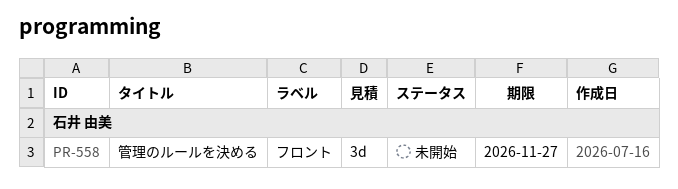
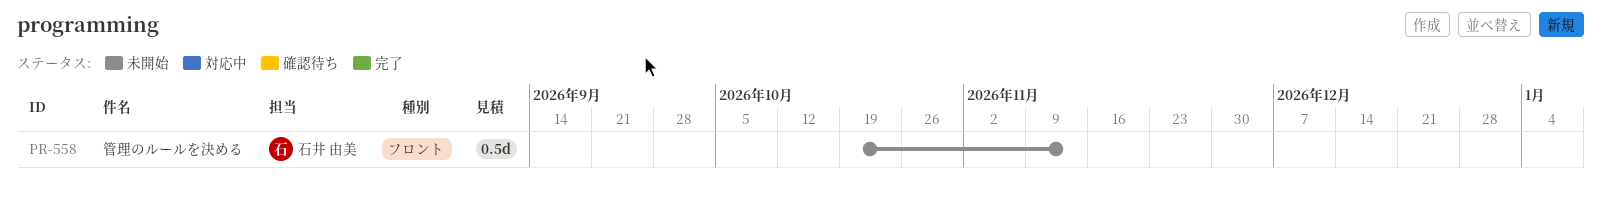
PR-558, estimate: 3d -> 0.5d
PR-558, due: Nov 27 -> Nov 13

